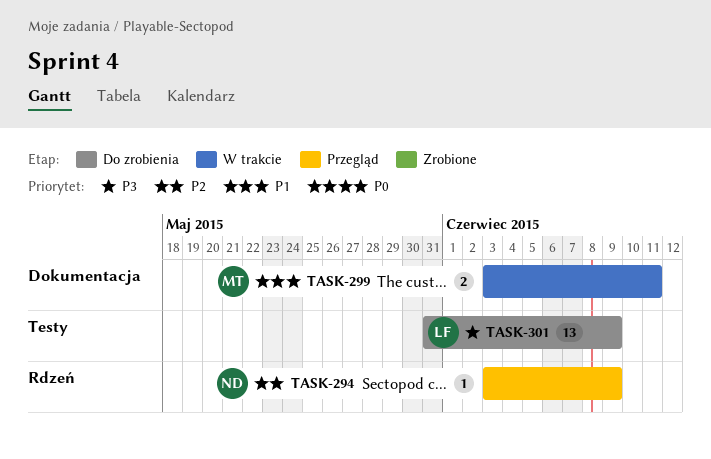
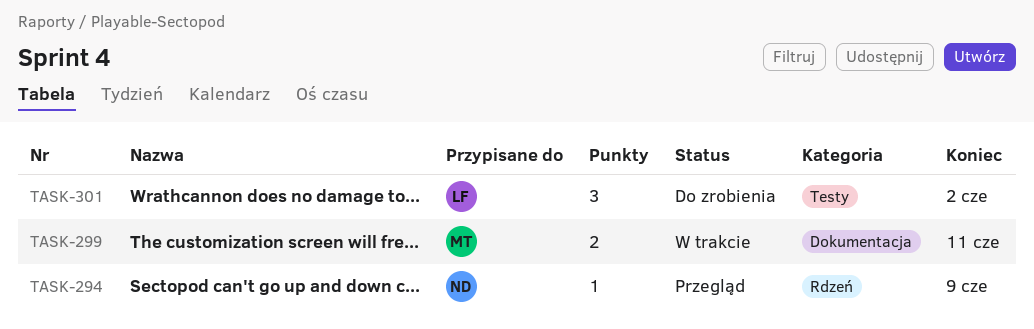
TASK-301, estimate: 13 -> 3
TASK-301, due: Jun 9 -> Jun 2

